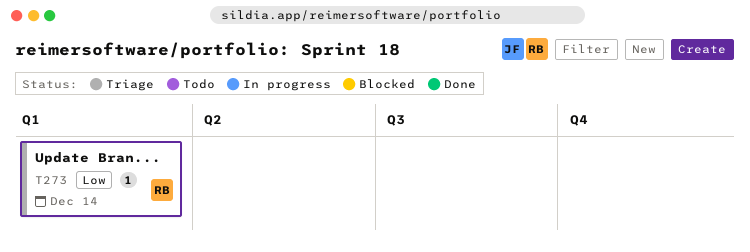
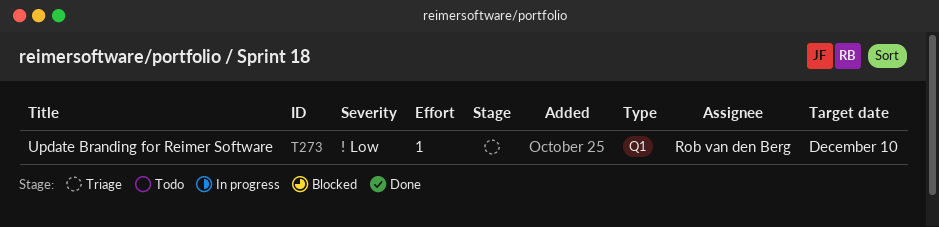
T273, due: Dec 14 -> Dec 10

